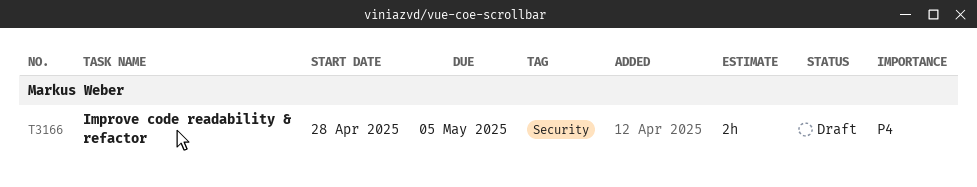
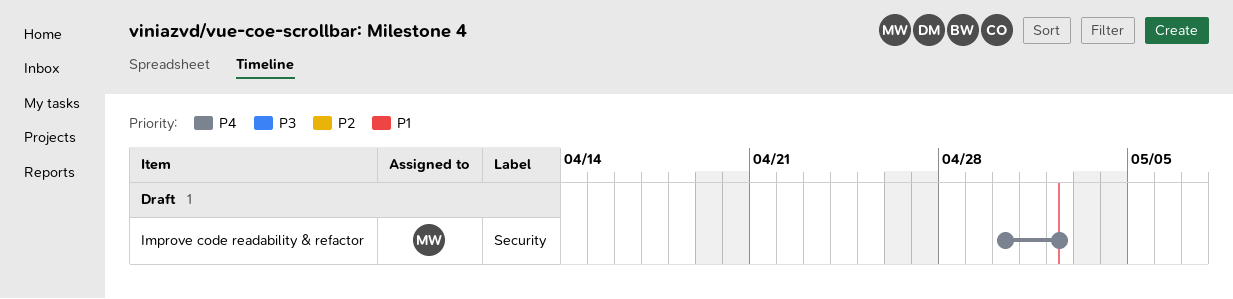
Improve code readability & refactor, start: Apr 28 -> Apr 30
Improve code readability & refactor, due: May 5 -> May 2

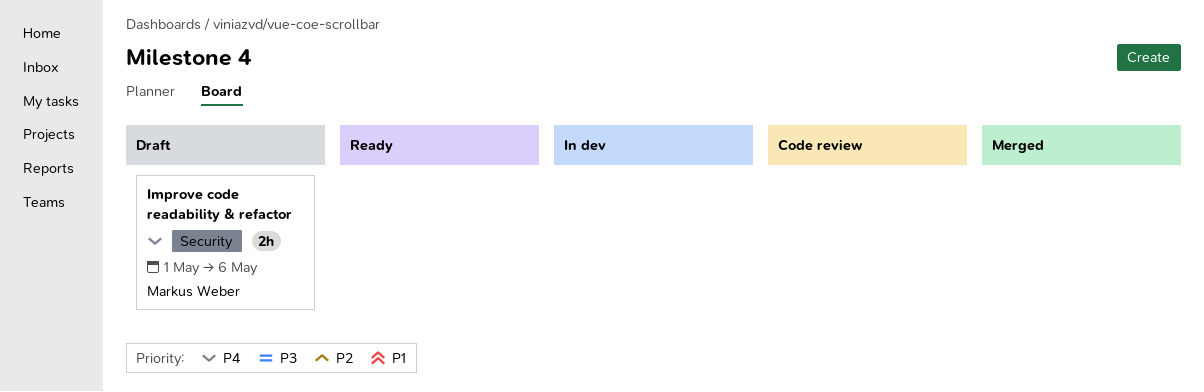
Improve code readability & refactor, start: Apr 30 -> May 1
Improve code readability & refactor, due: May 2 -> May 6

